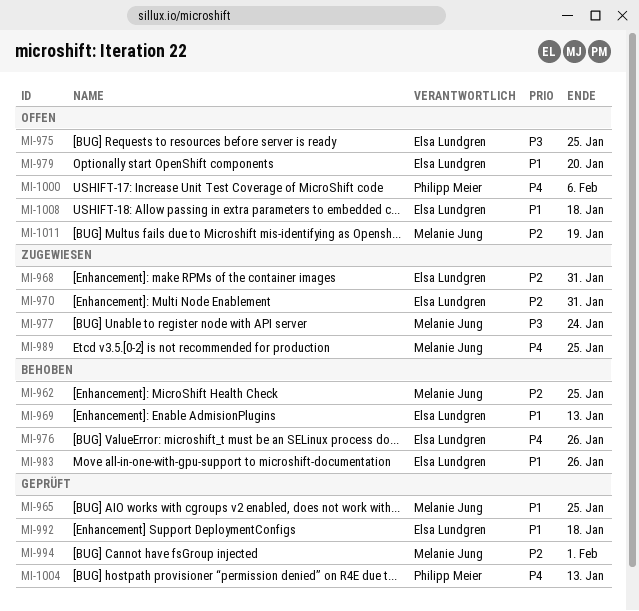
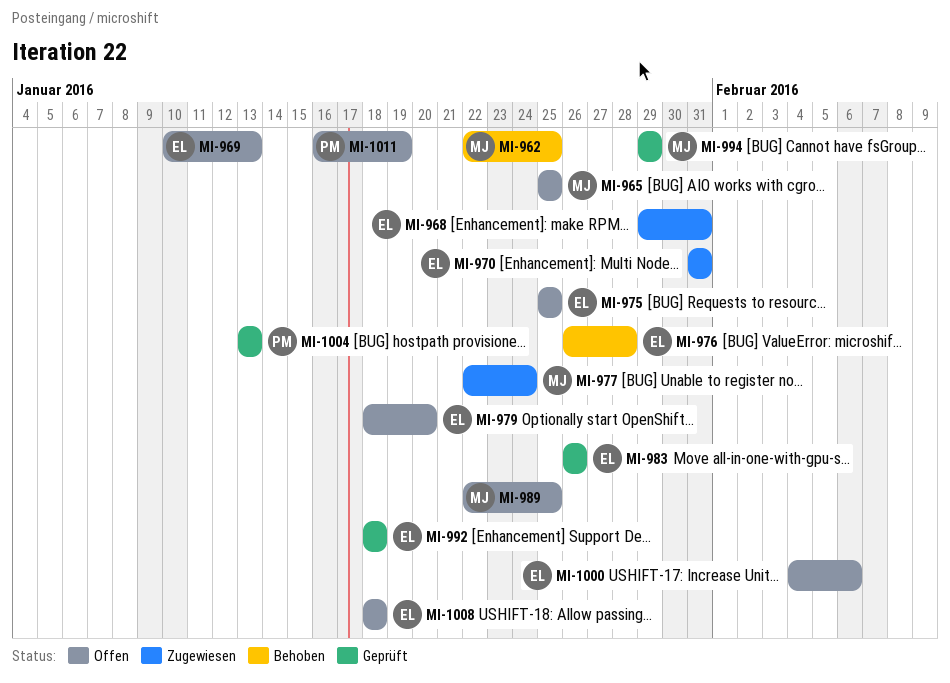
MI-965, status: Geprüft -> Offen
MI-969, status: Behoben -> Offen
MI-976, due: Jan 26 -> Jan 28
MI-983, status: Behoben -> Geprüft
MI-989, status: Zugewiesen -> Offen
MI-994, due: Feb 1 -> Jan 29
MI-1000, owner: Philipp Meier -> Elsa Lundgren
MI-1011, owner: Melanie Jung -> Philipp Meier

